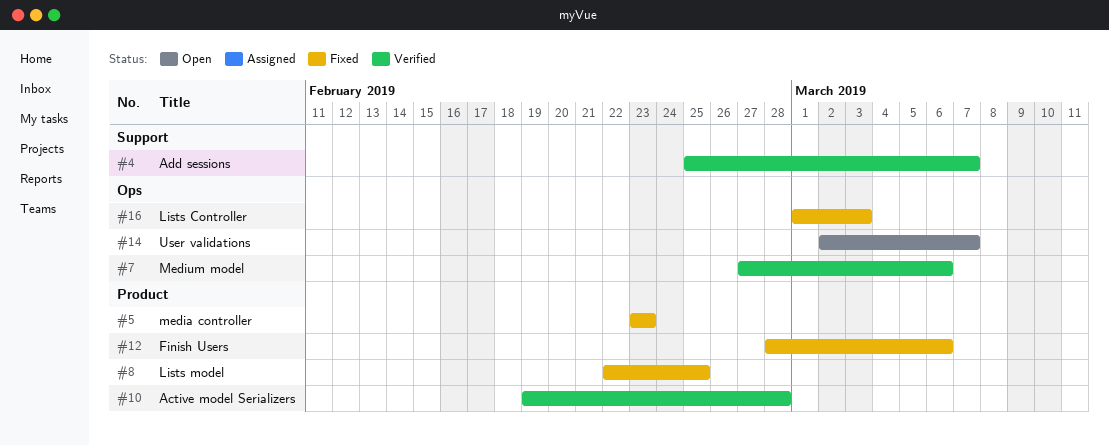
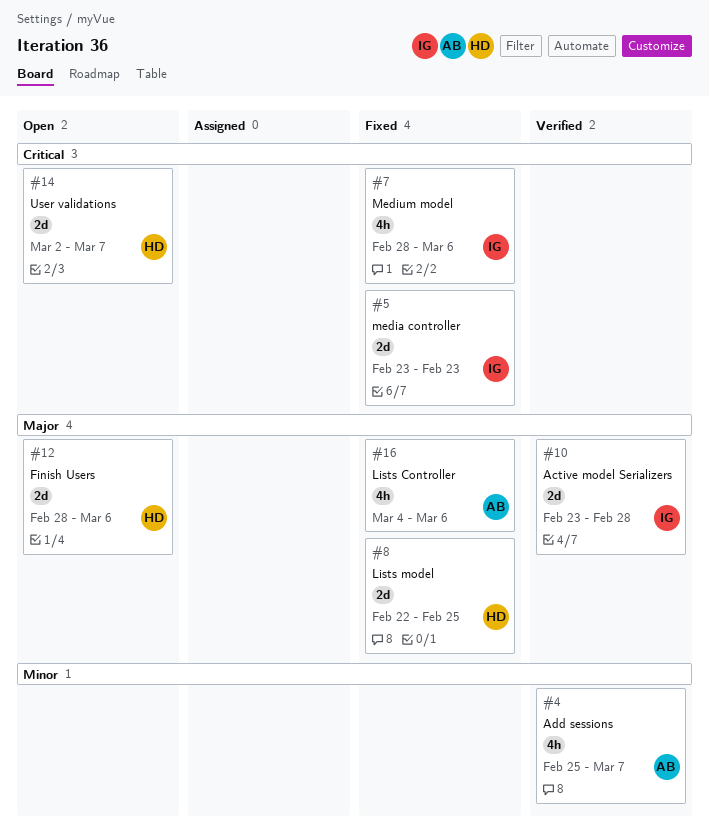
#7, status: Verified -> Fixed
#7, start: Feb 27 -> Feb 28
#10, start: Feb 19 -> Feb 23
#12, status: Fixed -> Open
#16, start: Mar 1 -> Mar 4
#16, due: Mar 3 -> Mar 6

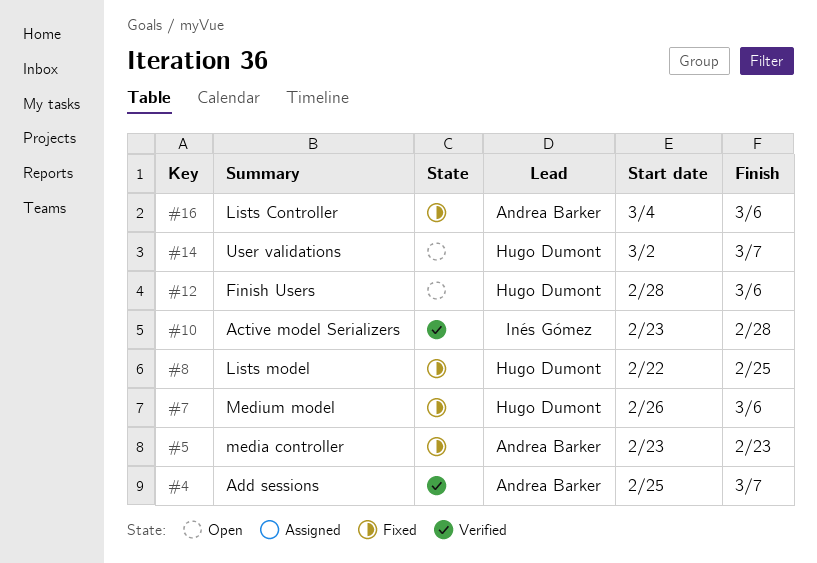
#5, owner: Inés Gómez -> Andrea Barker
#7, owner: Inés Gómez -> Hugo Dumont
#7, start: Feb 28 -> Feb 26

